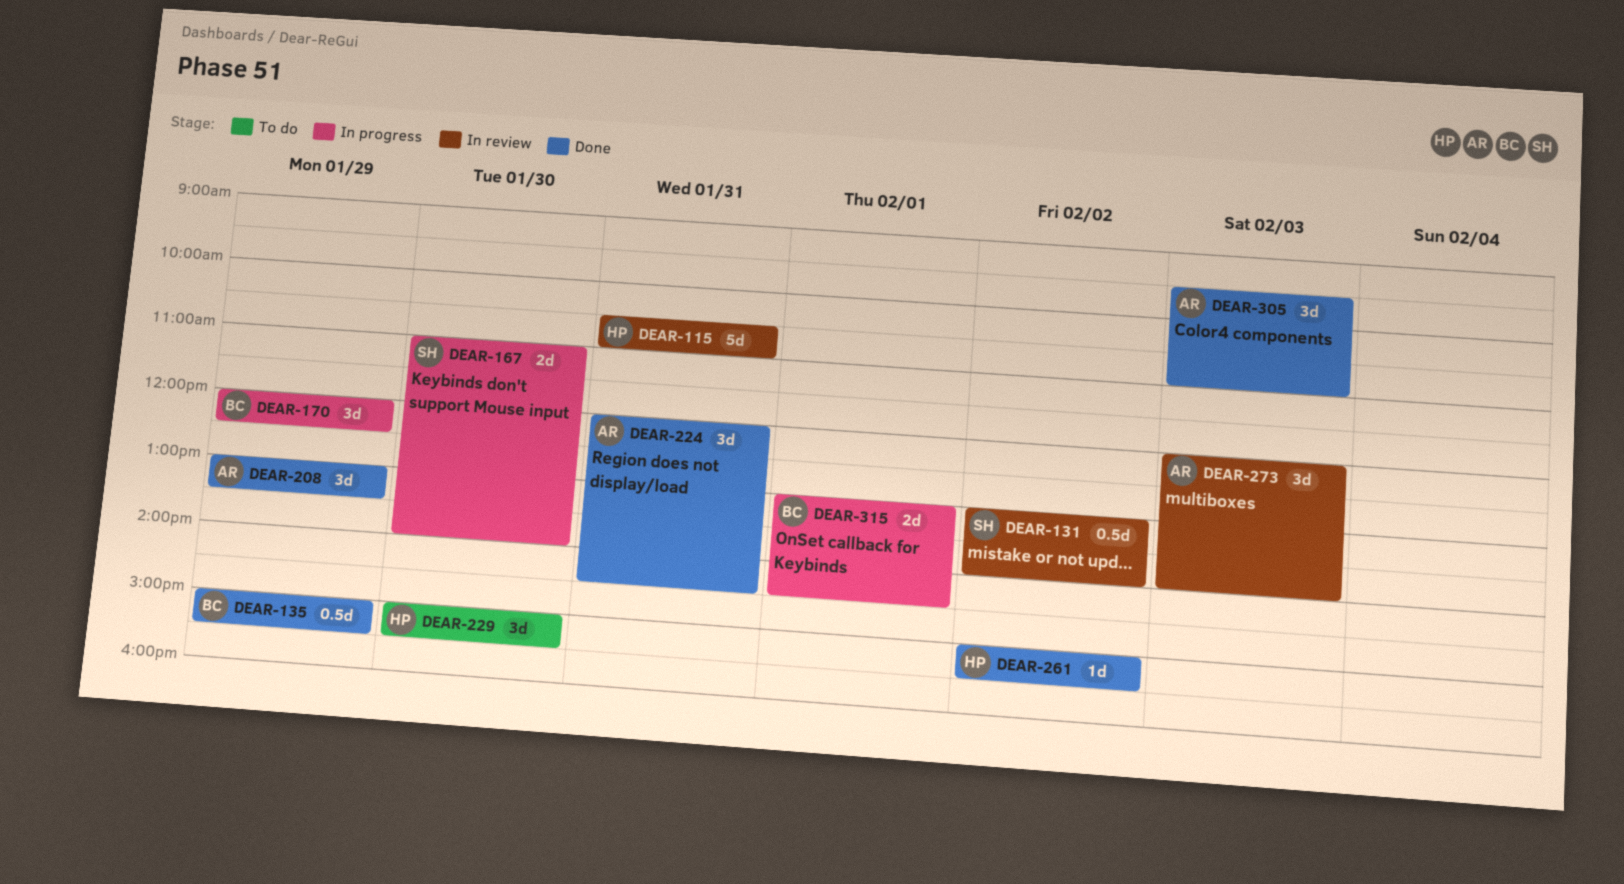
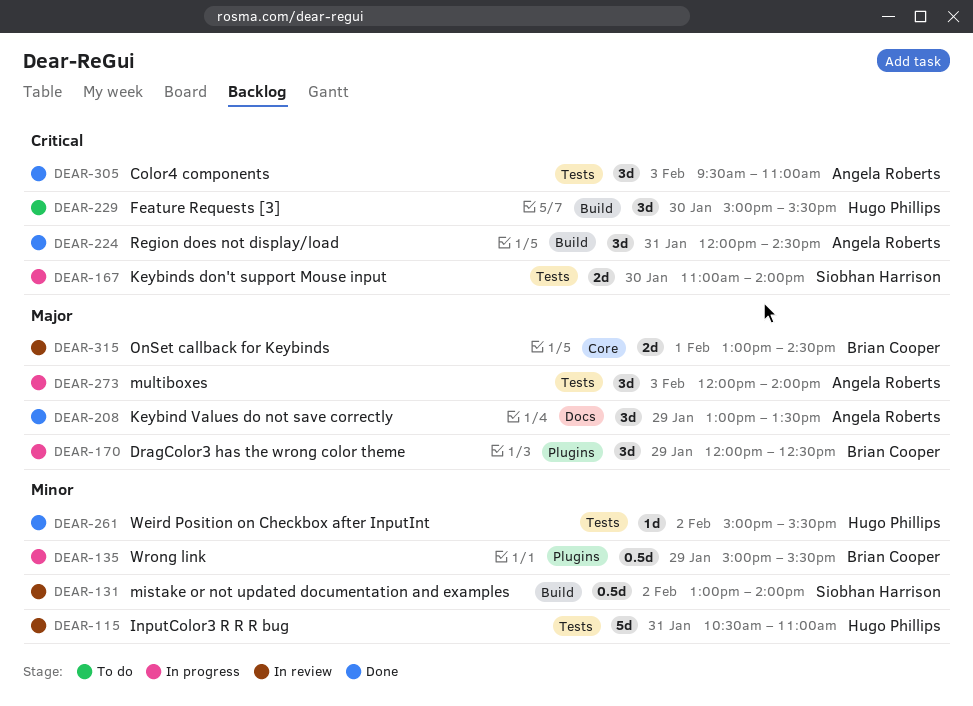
DEAR-135, status: Done -> In progress
DEAR-273, status: In review -> In progress
DEAR-315, status: In progress -> In review

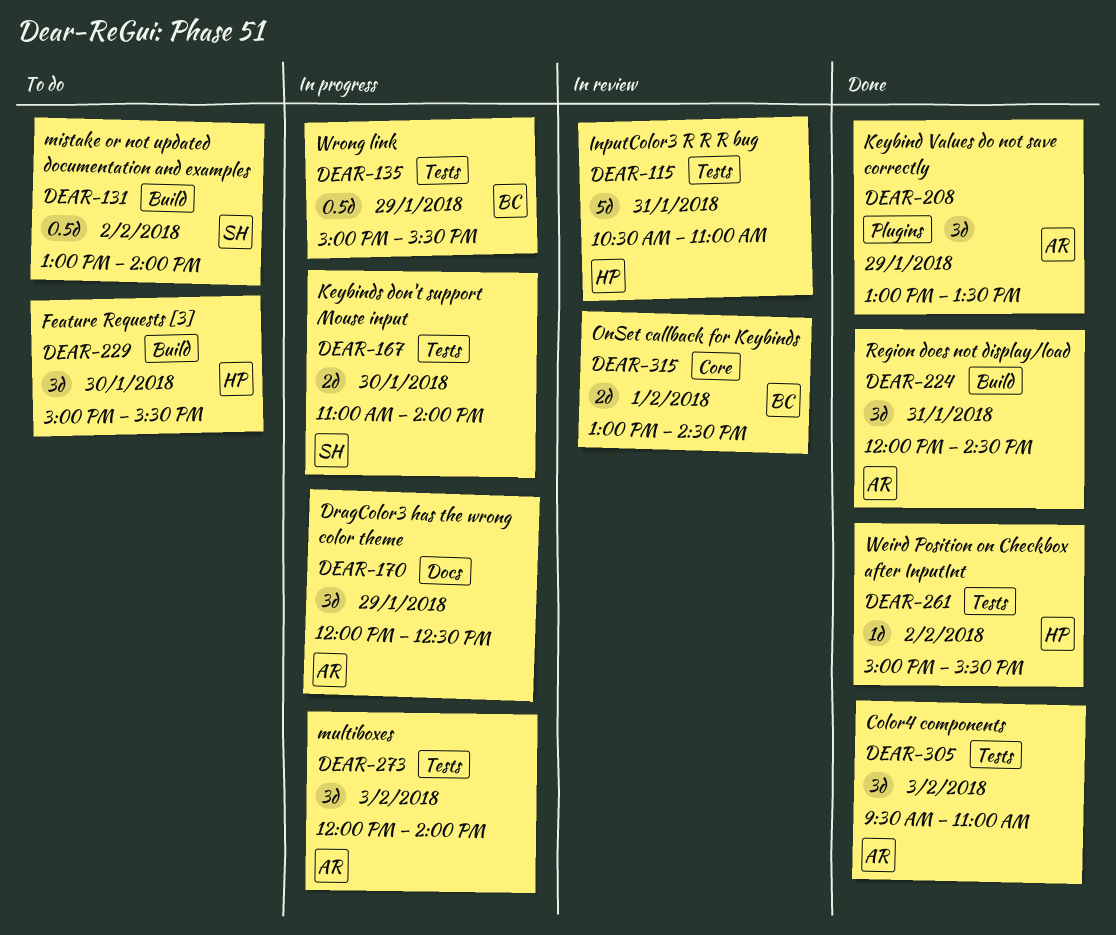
DEAR-131, status: In review -> To do
DEAR-135, label: Plugins -> Tests
DEAR-170, owner: Brian Cooper -> Angela Roberts
DEAR-170, label: Plugins -> Docs
DEAR-208, label: Docs -> Plugins

